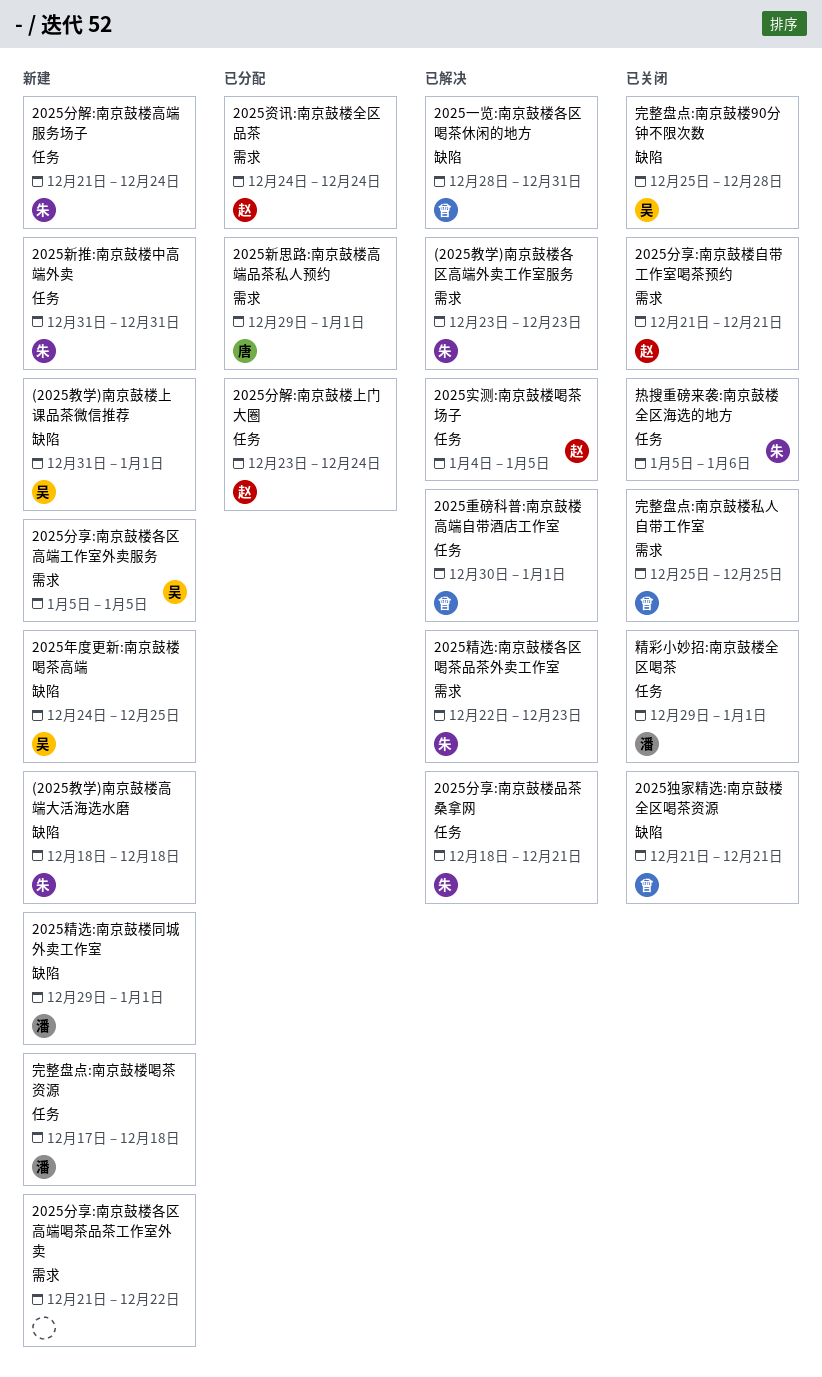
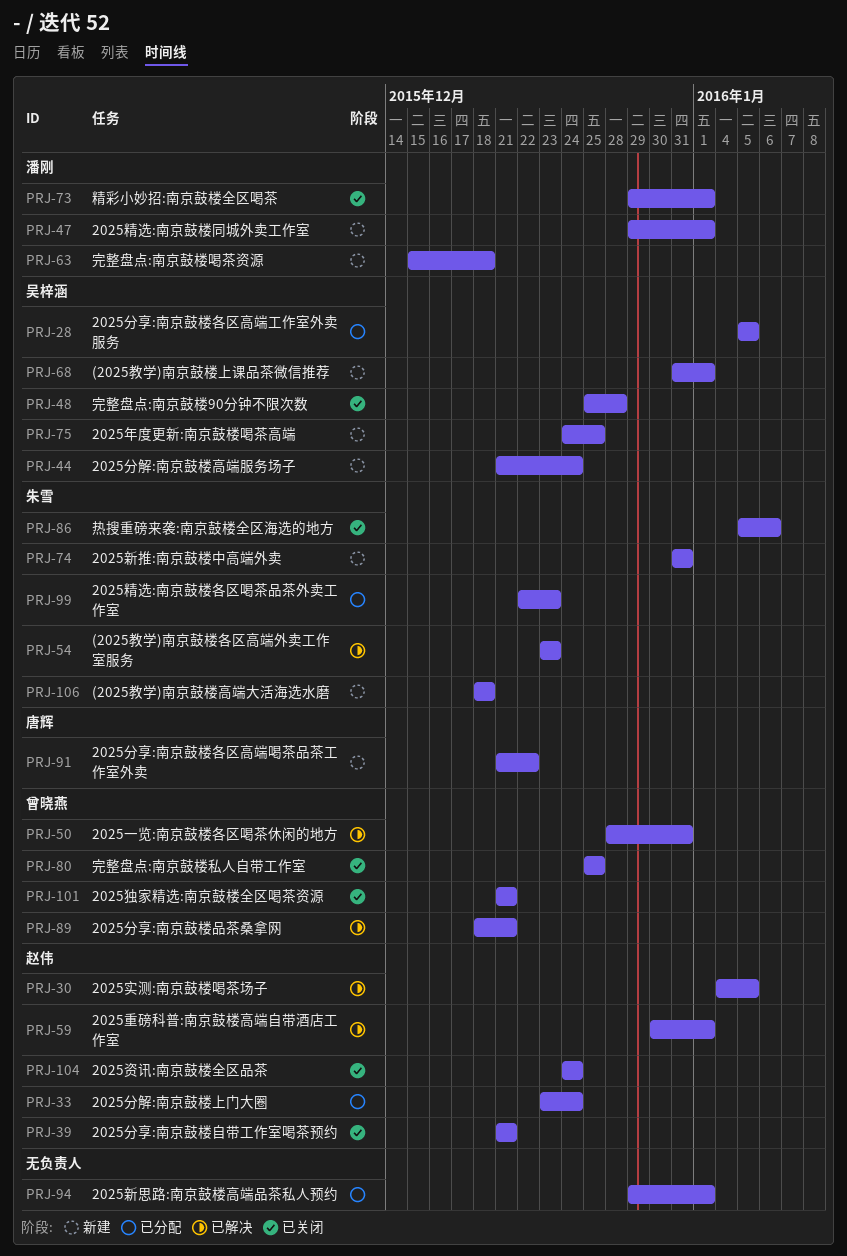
2025分享:南京鼓楼各区高端喝茶品茶工作室外卖, owner: none -> 唐辉
2025分享:南京鼓楼各区高端工作室外卖服务, status: 新建 -> 已分配
2025分享:南京鼓楼品茶桑拿网, owner: 朱雪 -> 曾晓燕
2025分解:南京鼓楼高端服务场子, owner: 朱雪 -> 吴梓涵
2025新思路:南京鼓楼高端品茶私人预约, owner: 唐辉 -> none
2025精选:南京鼓楼各区喝茶品茶外卖工作室, status: 已解决 -> 已分配
2025资讯:南京鼓楼全区品茶, status: 已分配 -> 已关闭
2025重磅科普:南京鼓楼高端自带酒店工作室, owner: 曾晓燕 -> 赵伟
完整盘点:南京鼓楼喝茶资源, start: Dec 17 -> Dec 15

